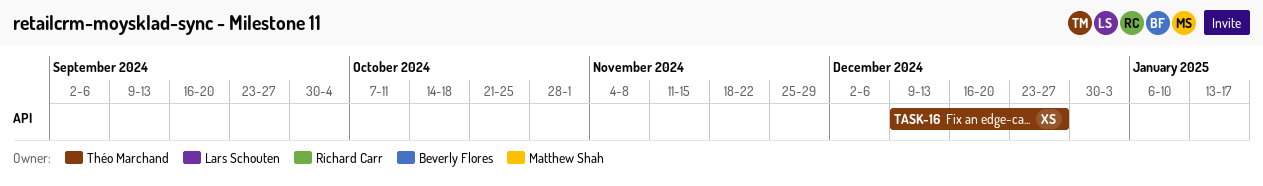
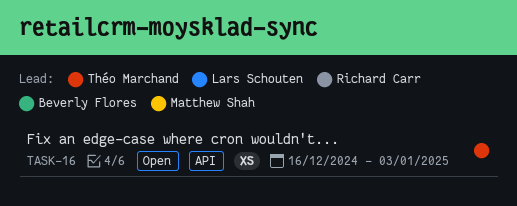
TASK-16, start: Dec 9 -> Dec 16
TASK-16, due: Dec 27 -> Jan 3

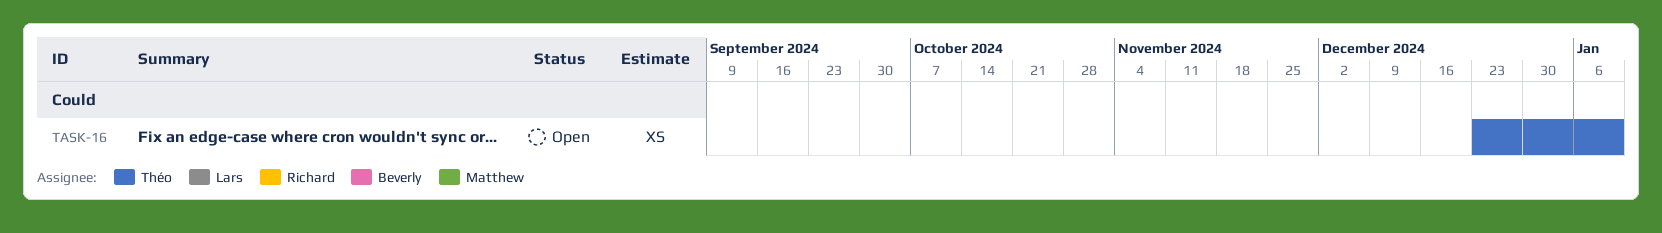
TASK-16, start: Dec 16 -> Dec 23
TASK-16, due: Jan 3 -> Jan 10

